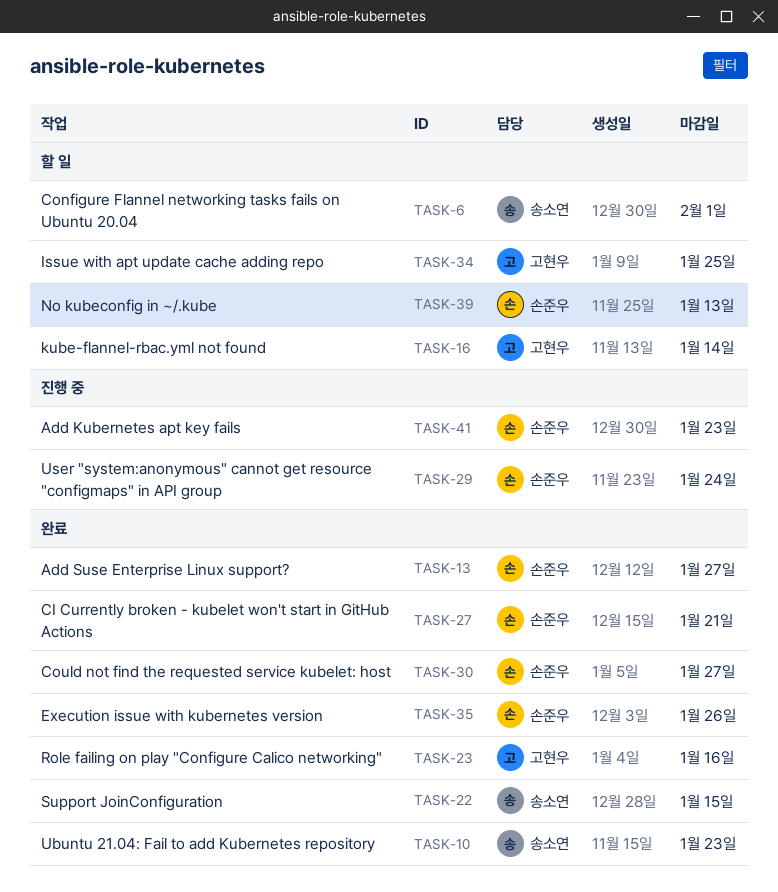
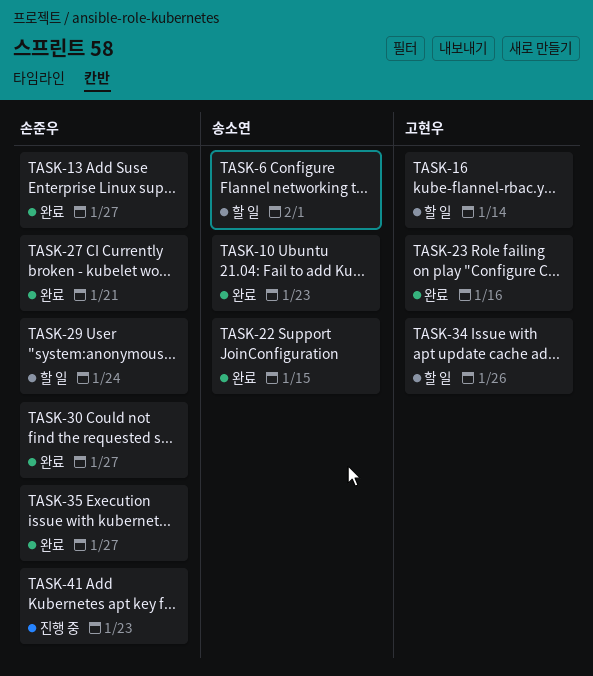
TASK-29, status: 진행 중 -> 할 일
TASK-34, due: Jan 25 -> Jan 26
TASK-35, due: Jan 26 -> Jan 27
TASK-39: present -> none

